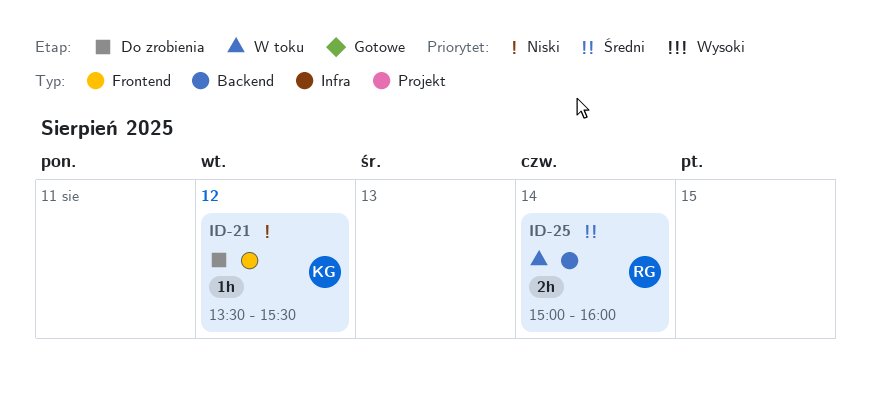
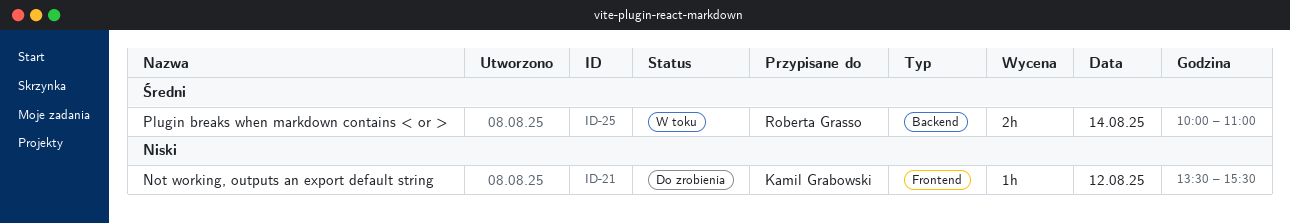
ID-25, begins: 15:00 -> 10:00
ID-25, ends: 16:00 -> 11:00

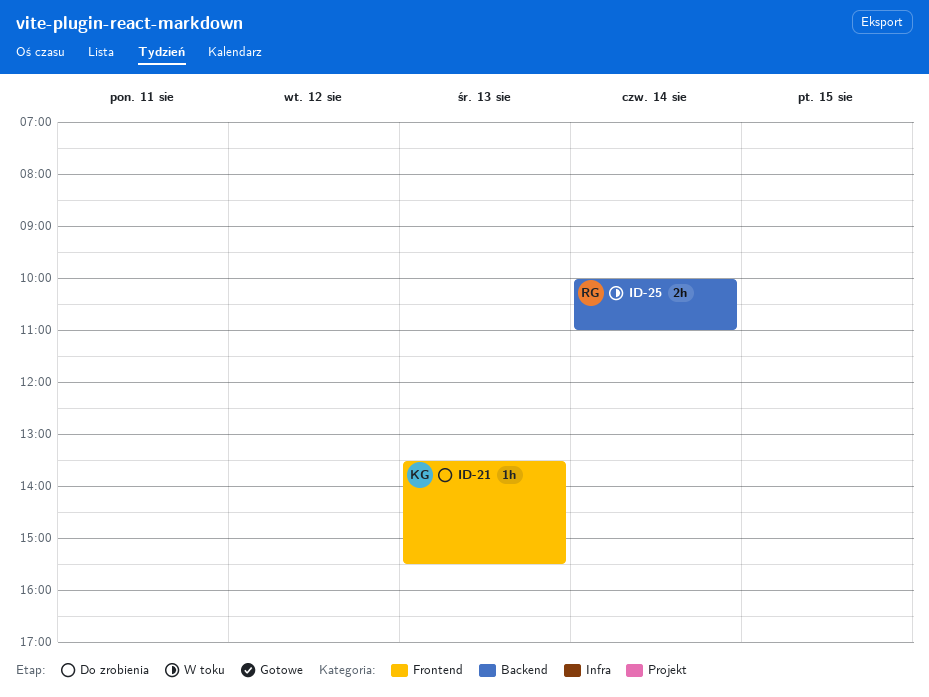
ID-21, day: Aug 12 -> Aug 13

